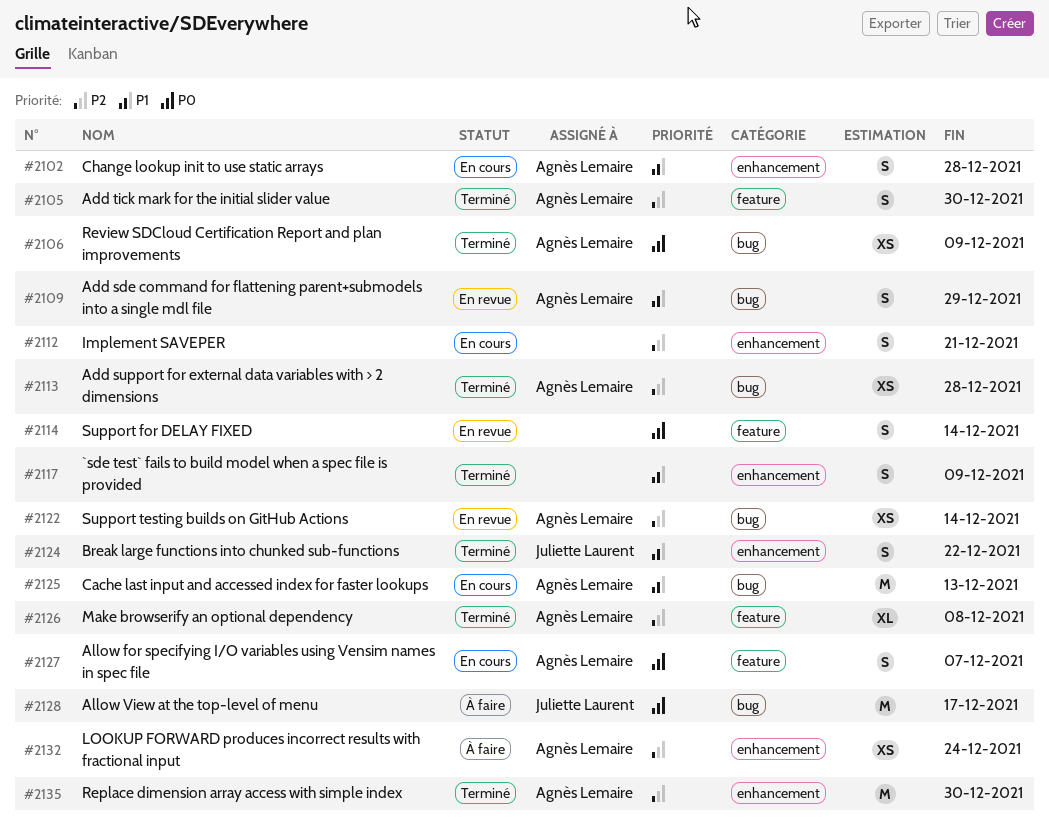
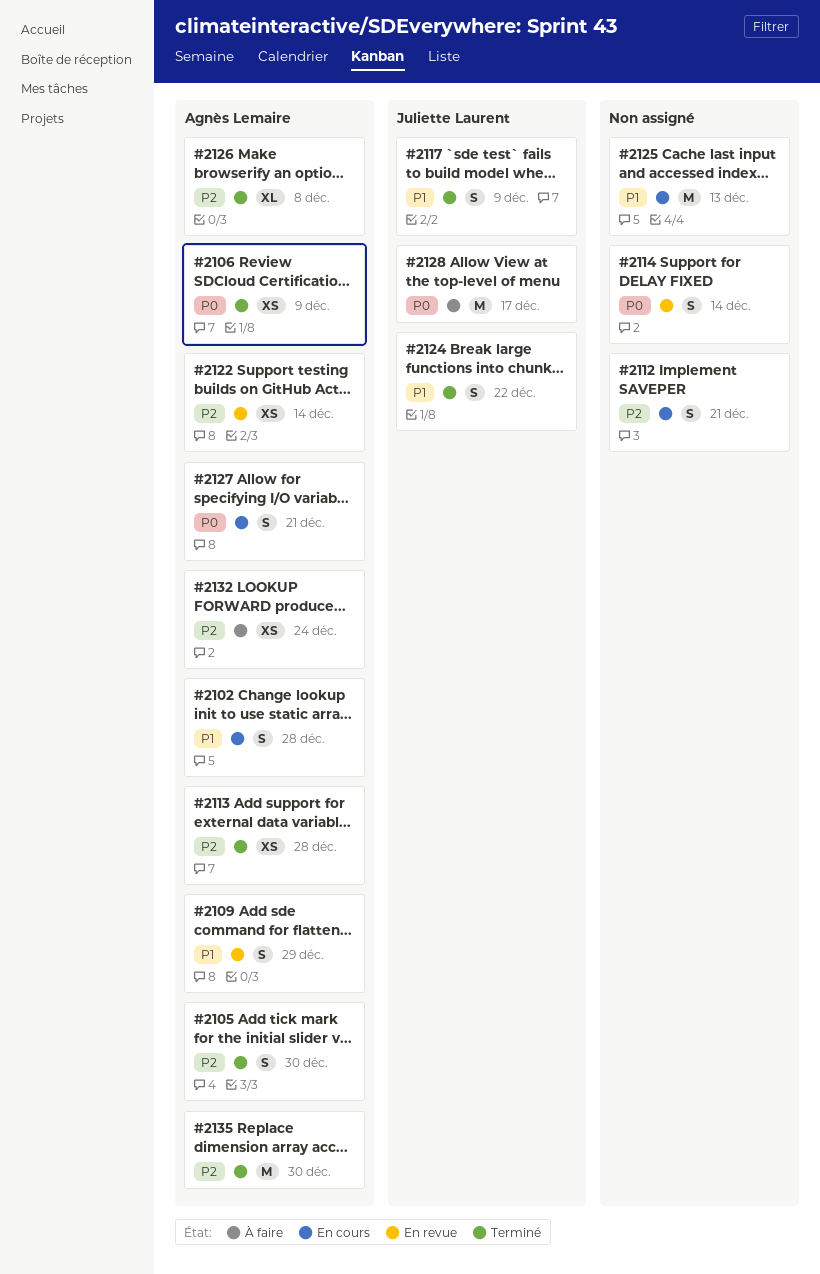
#2117, owner: none -> Juliette Laurent
#2125, owner: Agnès Lemaire -> none
#2127, due: Dec 7 -> Dec 21

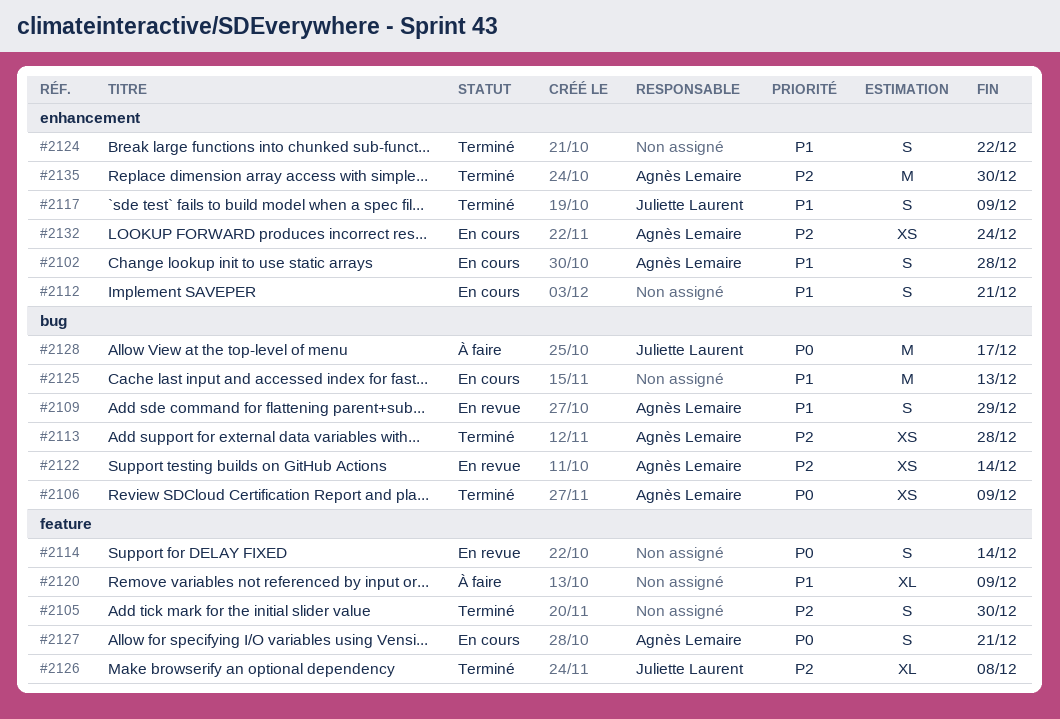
#2105, owner: Agnès Lemaire -> none
#2112, priority: P2 -> P1
#2120: none -> present
#2124, owner: Juliette Laurent -> none
#2126, owner: Agnès Lemaire -> Juliette Laurent
#2132, status: À faire -> En cours

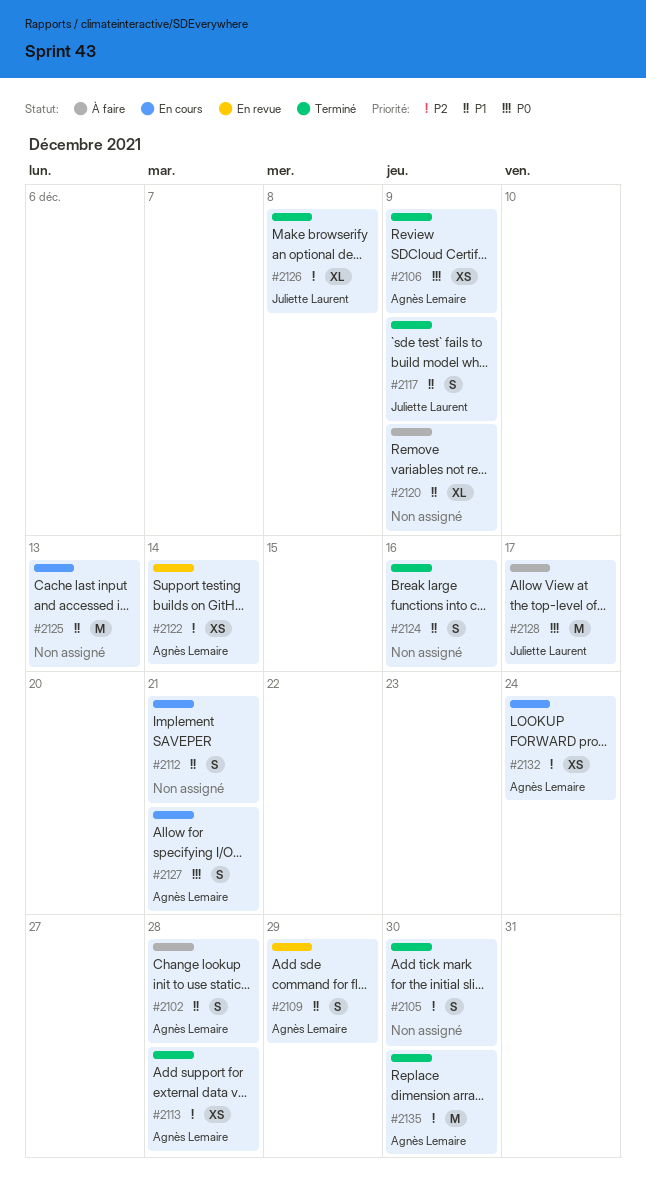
#2102, status: En cours -> À faire
#2114: present -> none
#2124, due: Dec 22 -> Dec 16

